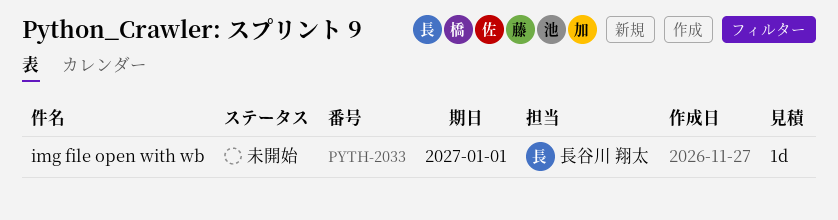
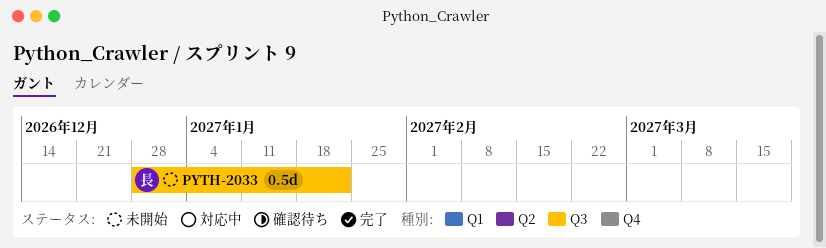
PYTH-2033, estimate: 1d -> 0.5d
PYTH-2033, due: Jan 1 -> Jan 22

